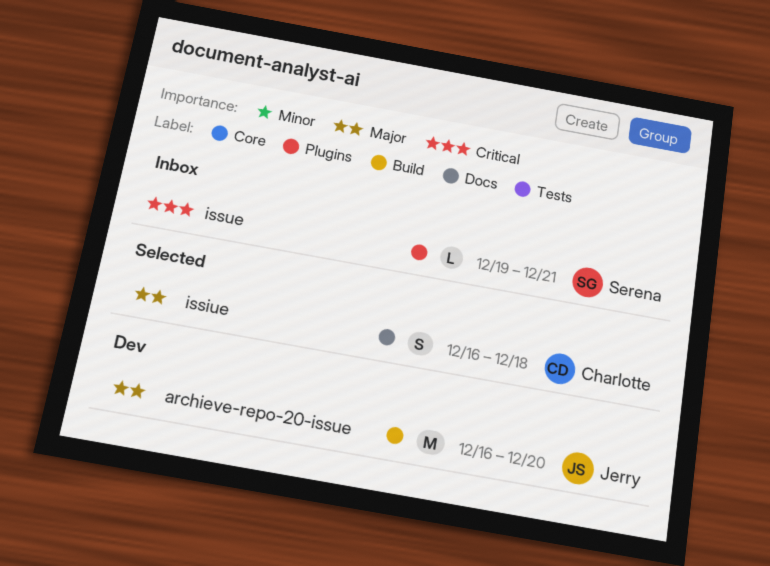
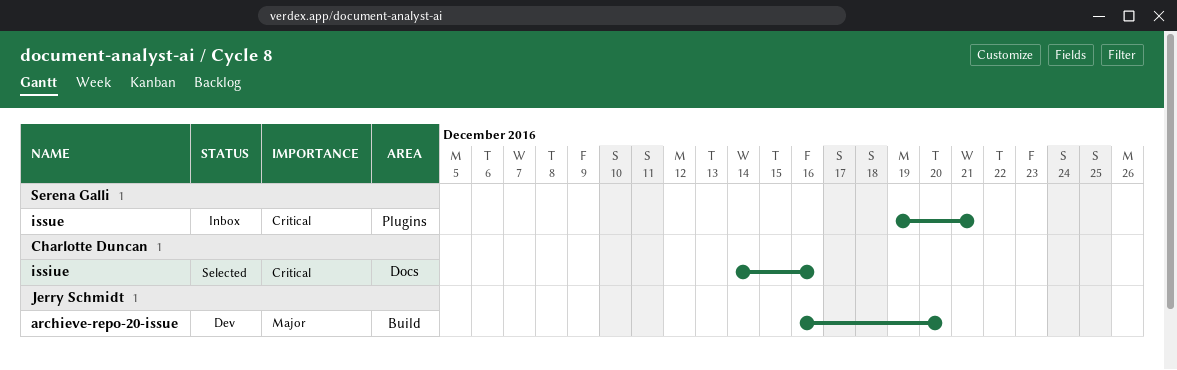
issiue, priority: Major -> Critical
issiue, start: Dec 16 -> Dec 14
issiue, due: Dec 18 -> Dec 16

